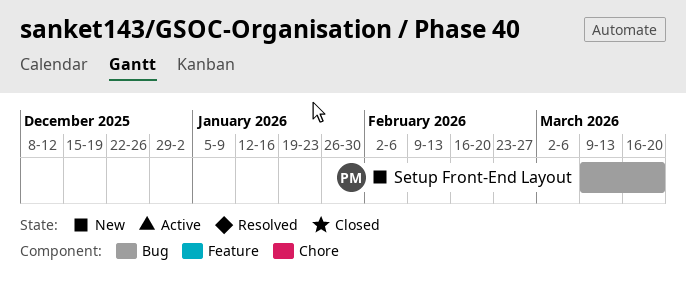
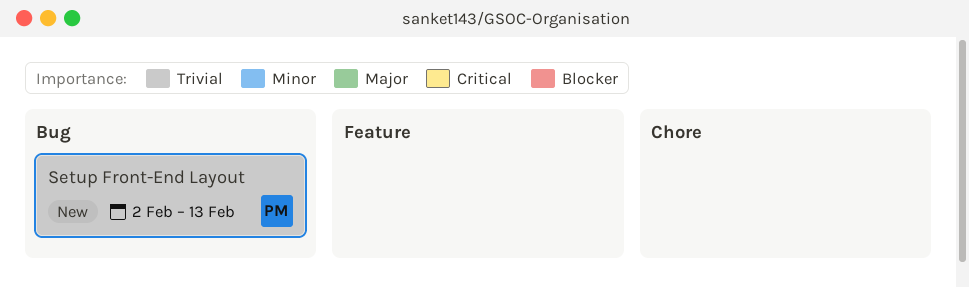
Setup Front-End Layout, start: Mar 9 -> Feb 2
Setup Front-End Layout, due: Mar 20 -> Feb 13

